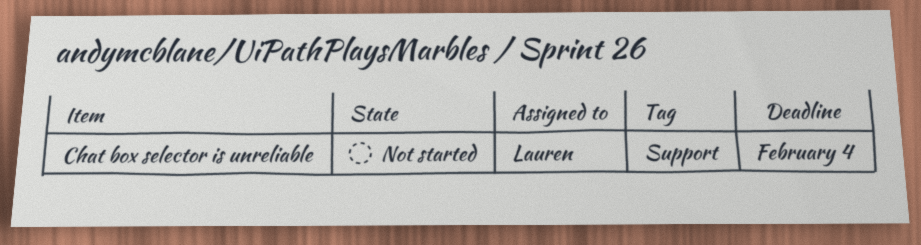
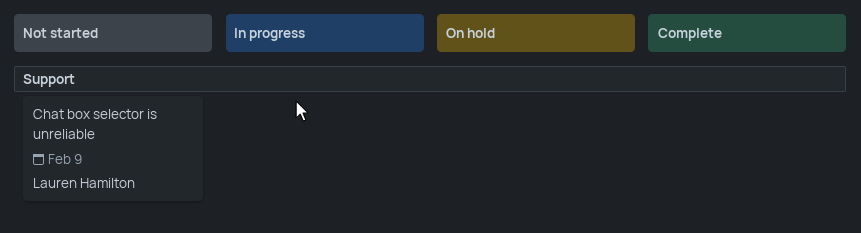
Chat box selector is unreliable, due: Feb 4 -> Feb 9

